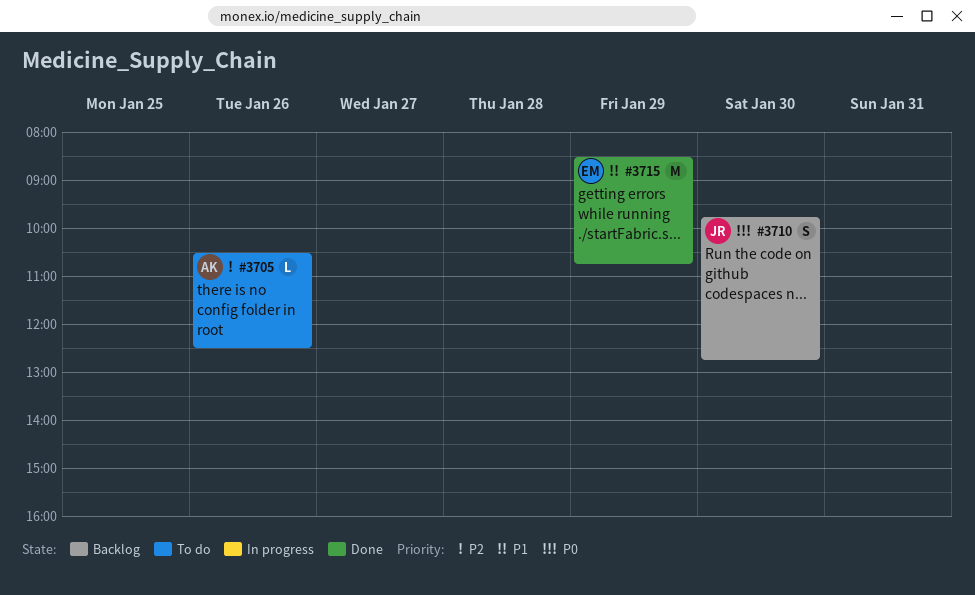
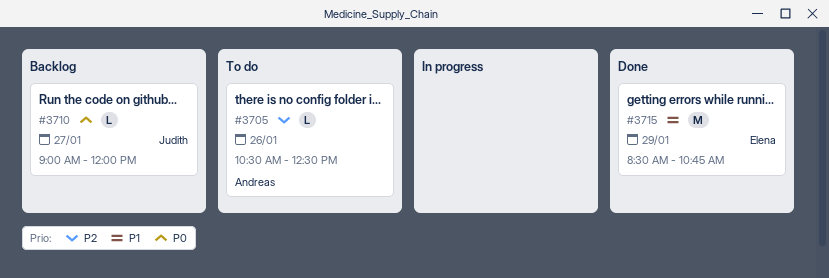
#3710, estimate: S -> L
#3710, day: Jan 30 -> Jan 27
#3710, begins: 09:45 -> 09:00
#3710, ends: 12:45 -> 12:00

